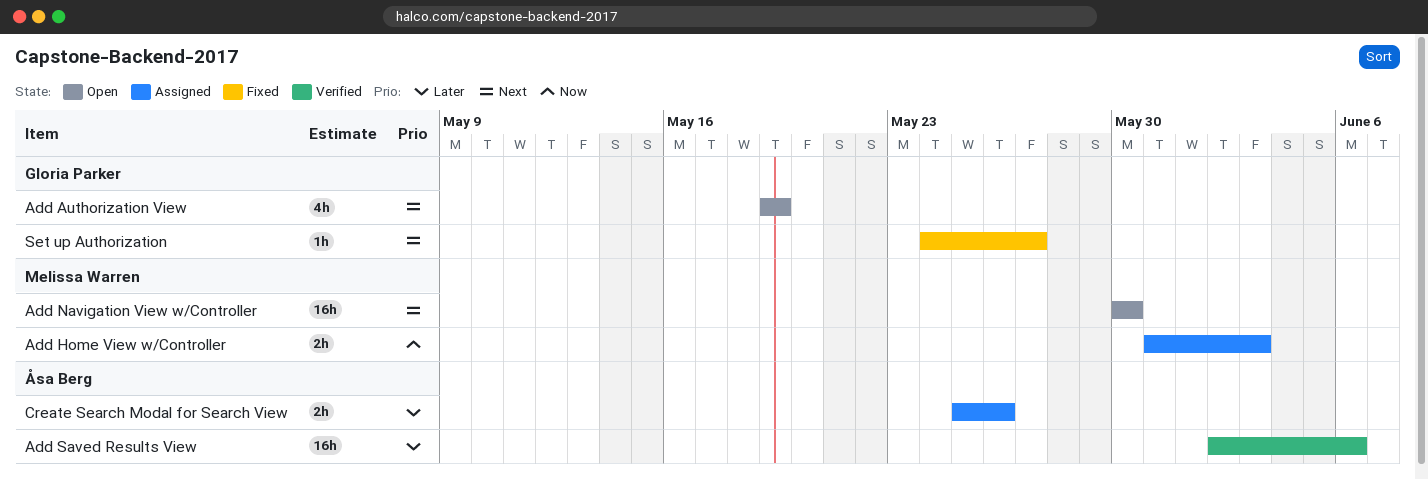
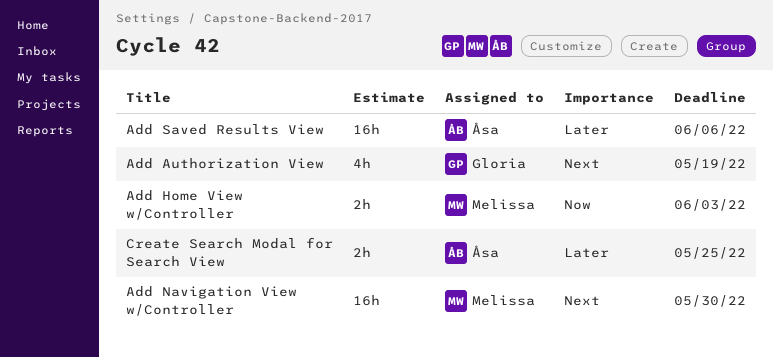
Create Search Modal for Search View, due: May 26 -> May 25
Set up Authorization: present -> none

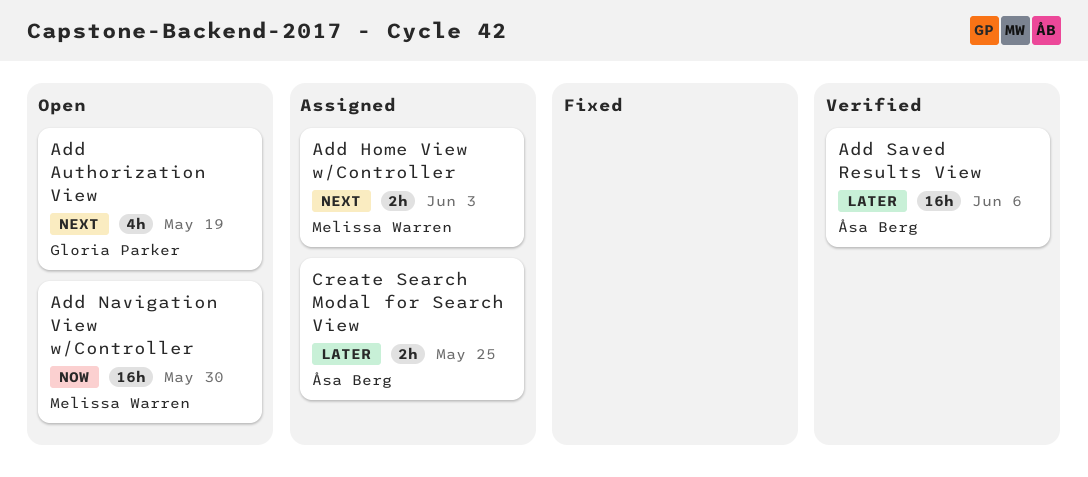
Add Home View w/Controller, priority: Now -> Next
Add Navigation View w/Controller, priority: Next -> Now

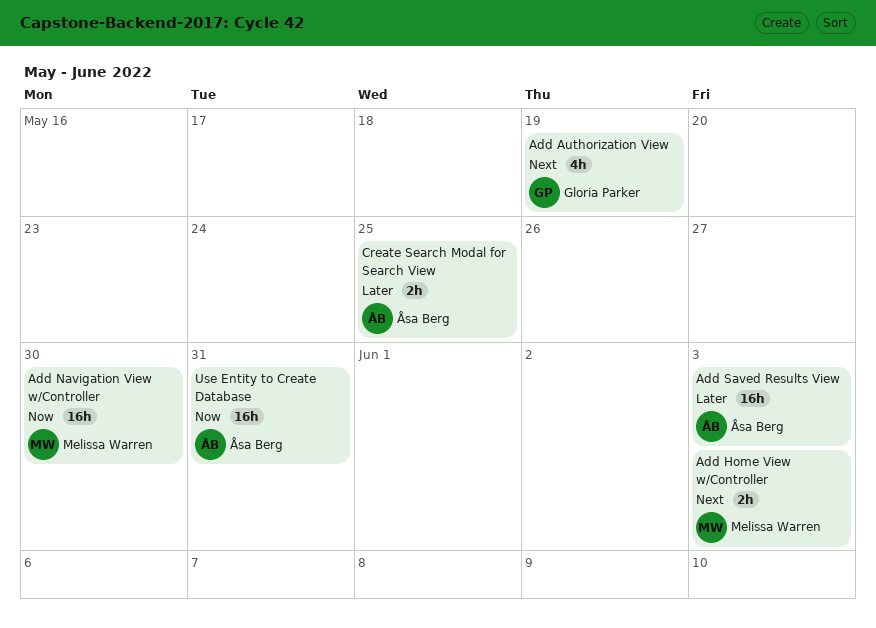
Add Saved Results View, due: Jun 6 -> Jun 3
Use Entity to Create Database: none -> present

